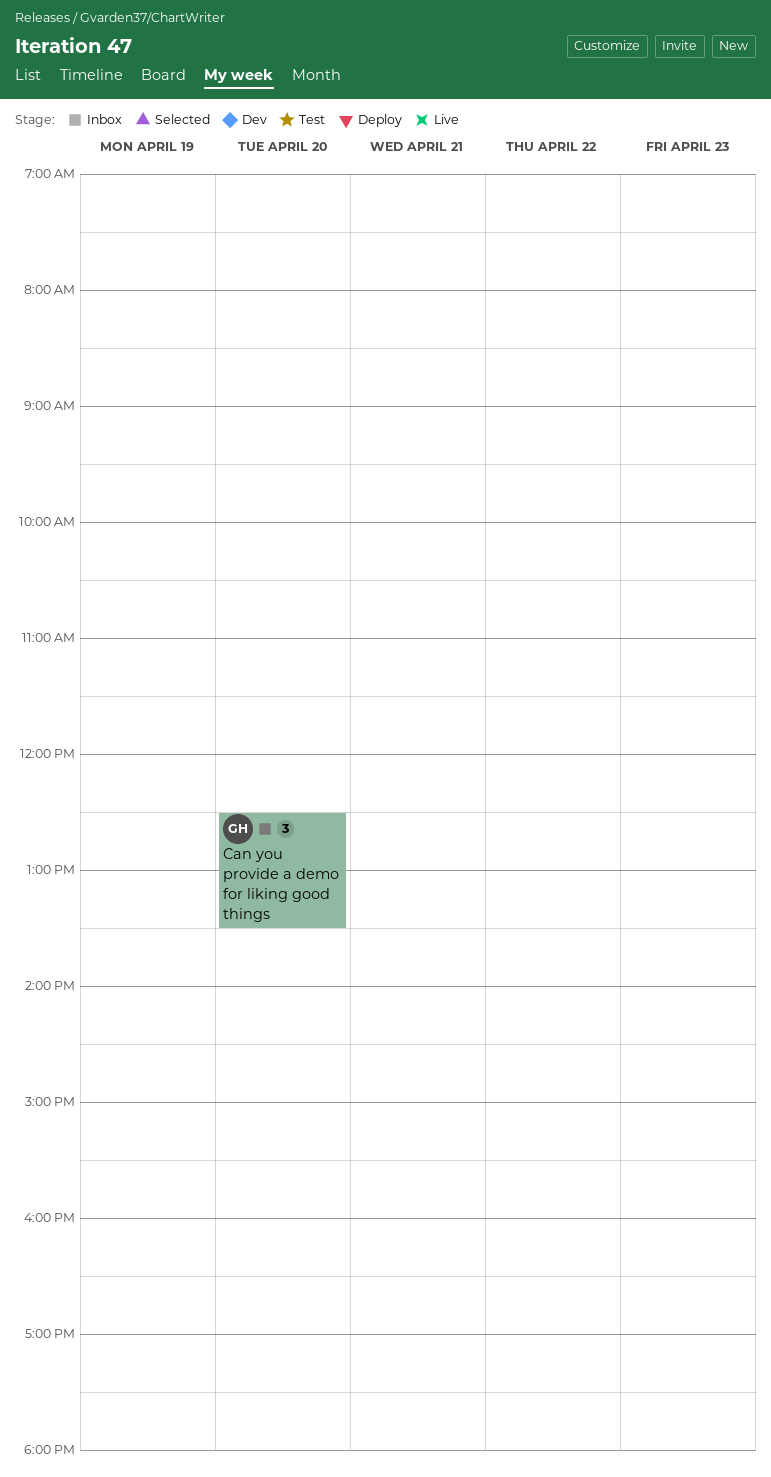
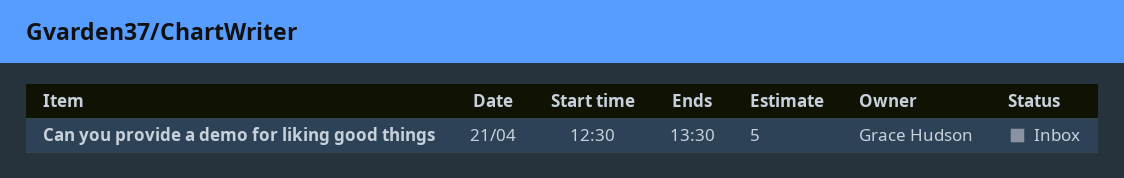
Can you provide a demo for liking good things, estimate: 3 -> 5
Can you provide a demo for liking good things, day: Apr 20 -> Apr 21

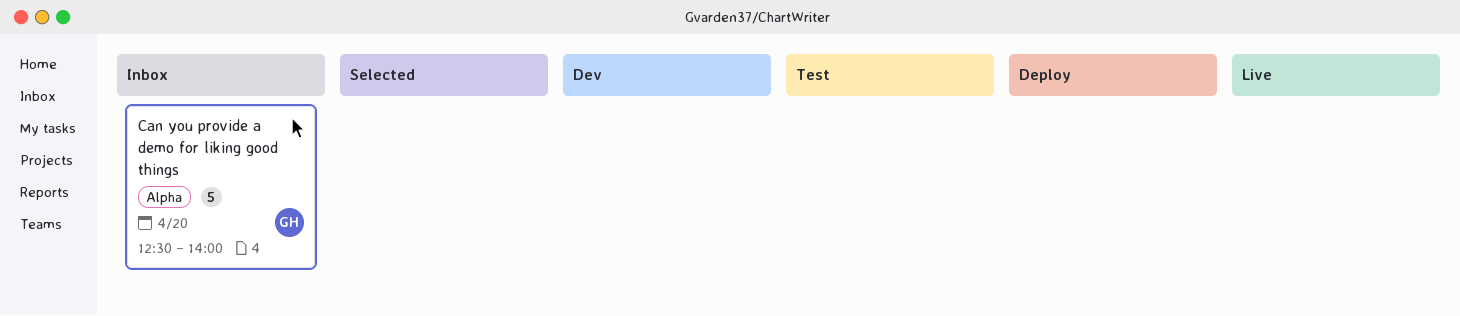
Can you provide a demo for liking good things, day: Apr 21 -> Apr 20
Can you provide a demo for liking good things, ends: 13:30 -> 14:00

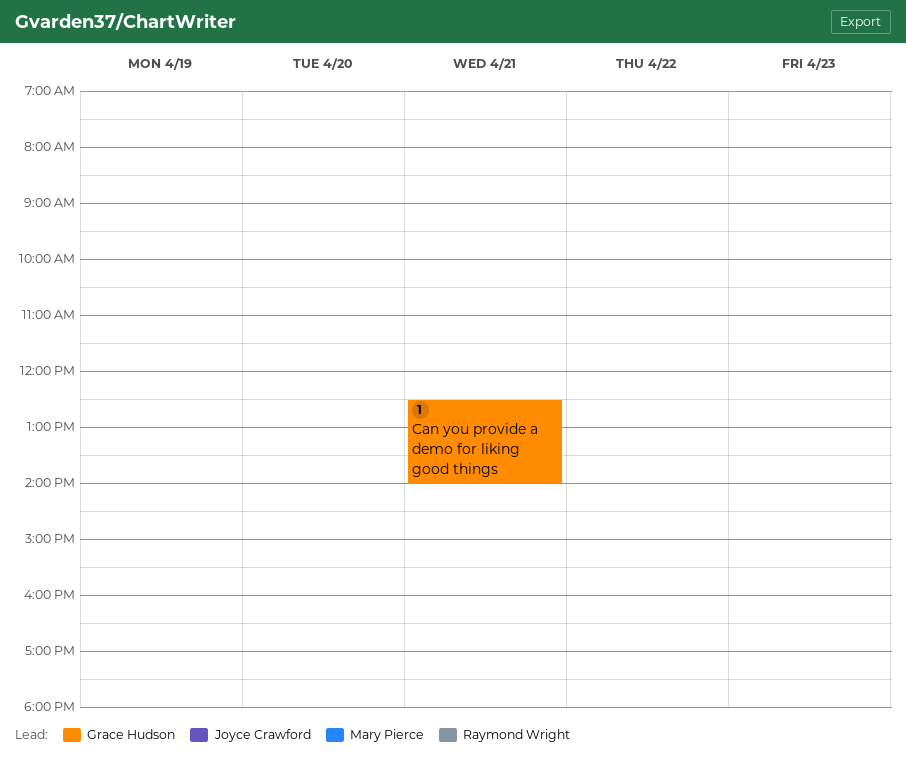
Can you provide a demo for liking good things, estimate: 5 -> 1
Can you provide a demo for liking good things, day: Apr 20 -> Apr 21

